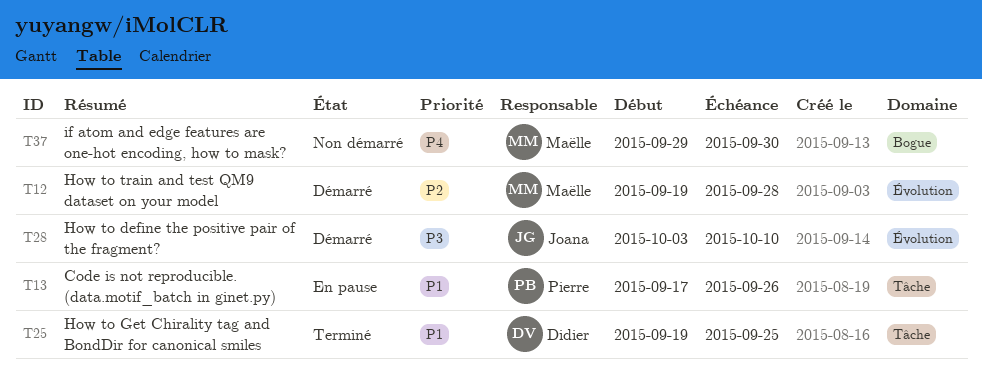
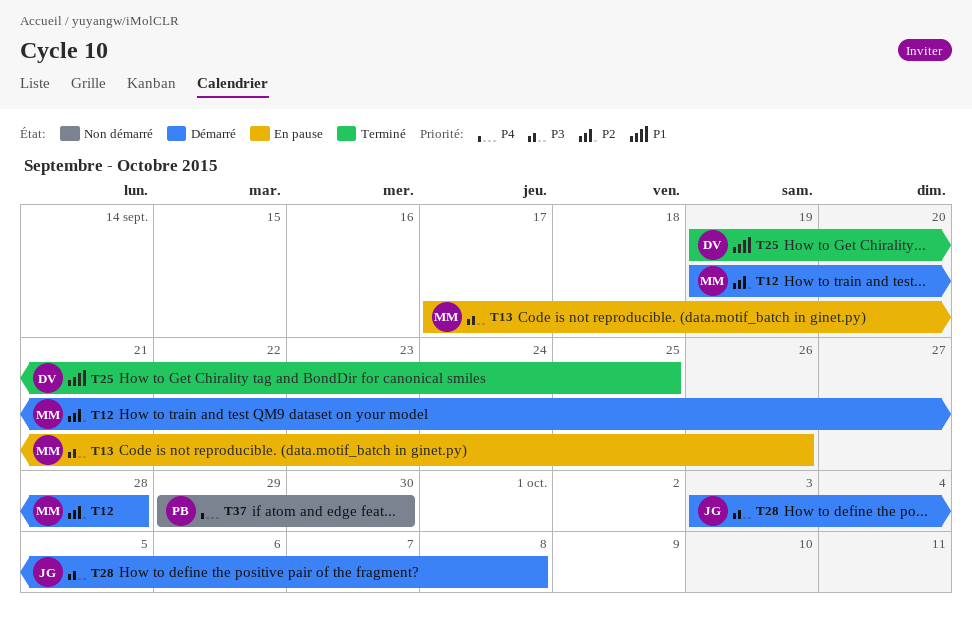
T13, owner: Pierre -> Maëlle
T13, priority: P1 -> P3
T28, due: Oct 10 -> Oct 8
T37, owner: Maëlle -> Pierre

